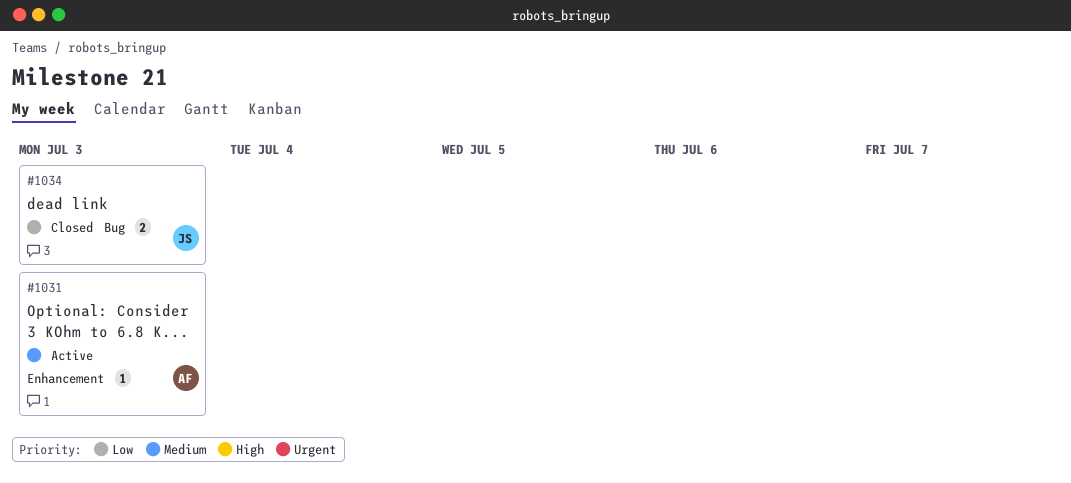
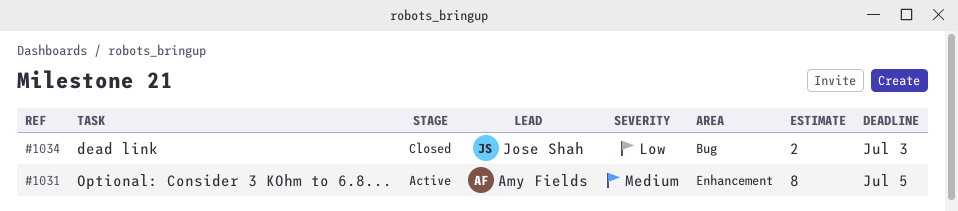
#1031, estimate: 1 -> 8
#1031, due: Jul 3 -> Jul 5

